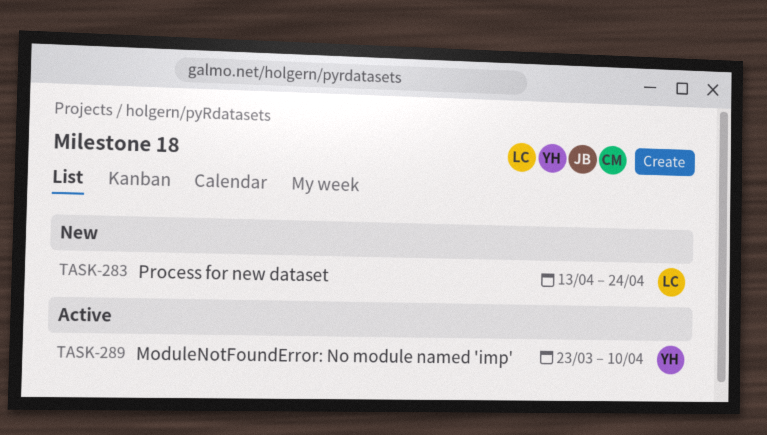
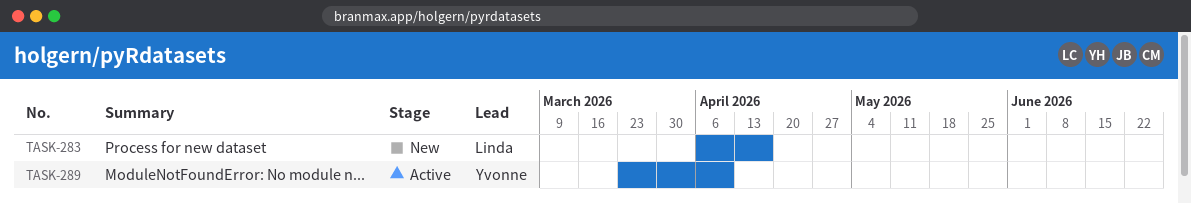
TASK-283, start: Apr 13 -> Apr 6
TASK-283, due: Apr 24 -> Apr 17

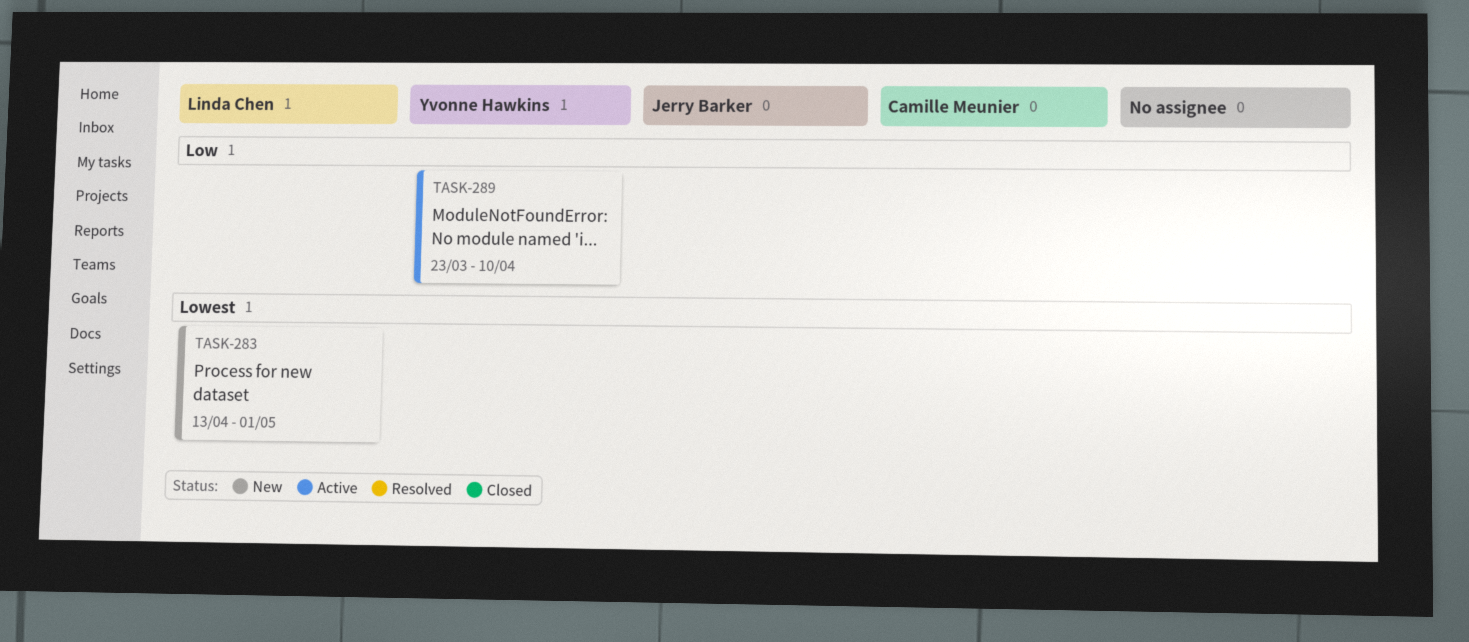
TASK-283, start: Apr 6 -> Apr 13
TASK-283, due: Apr 17 -> May 1

